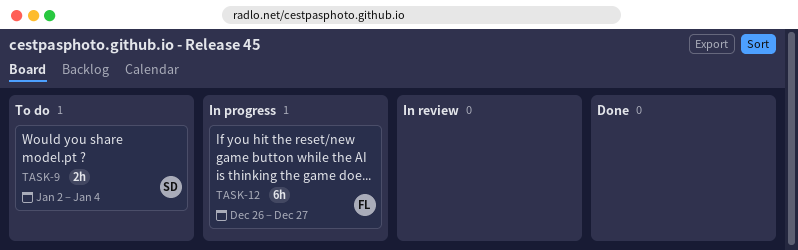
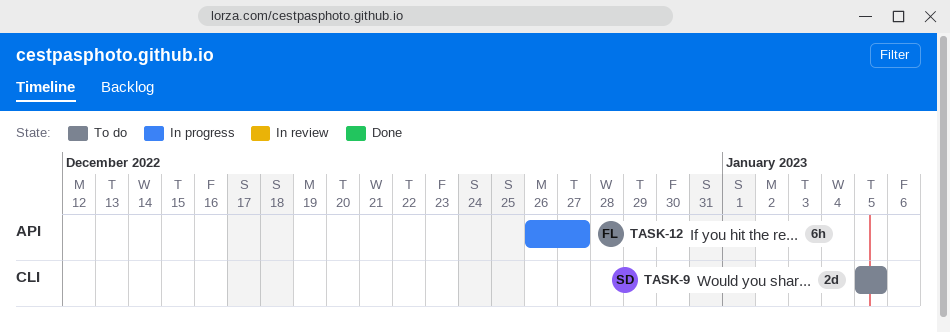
TASK-9, estimate: 2h -> 2d
TASK-9, start: Jan 2 -> Jan 5
TASK-9, due: Jan 4 -> Jan 5

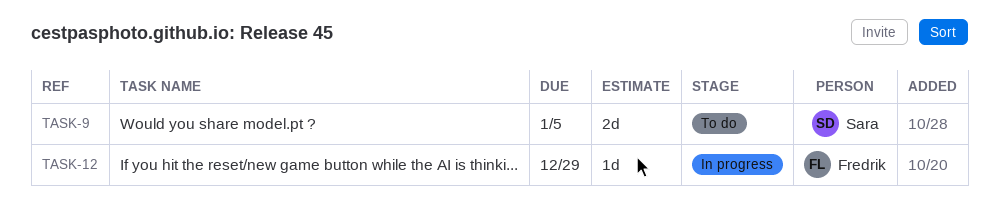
TASK-12, estimate: 6h -> 1d
TASK-12, due: Dec 27 -> Dec 29

